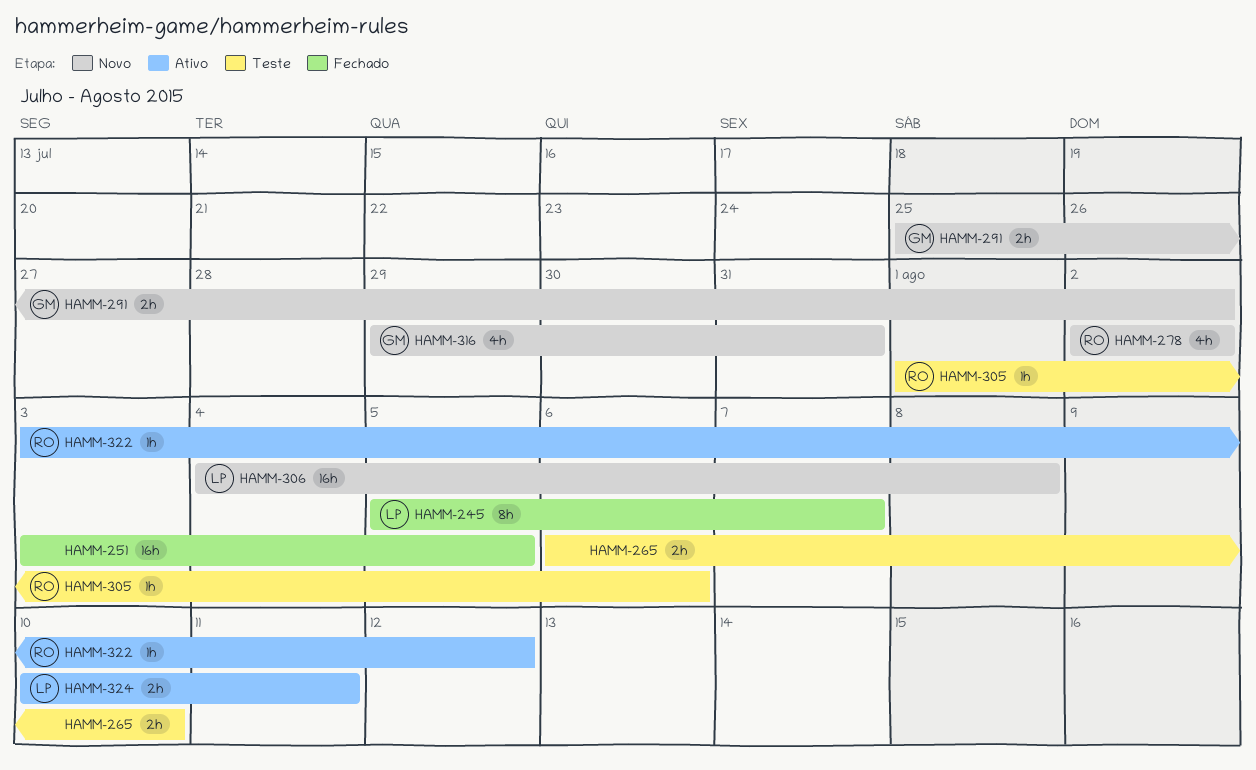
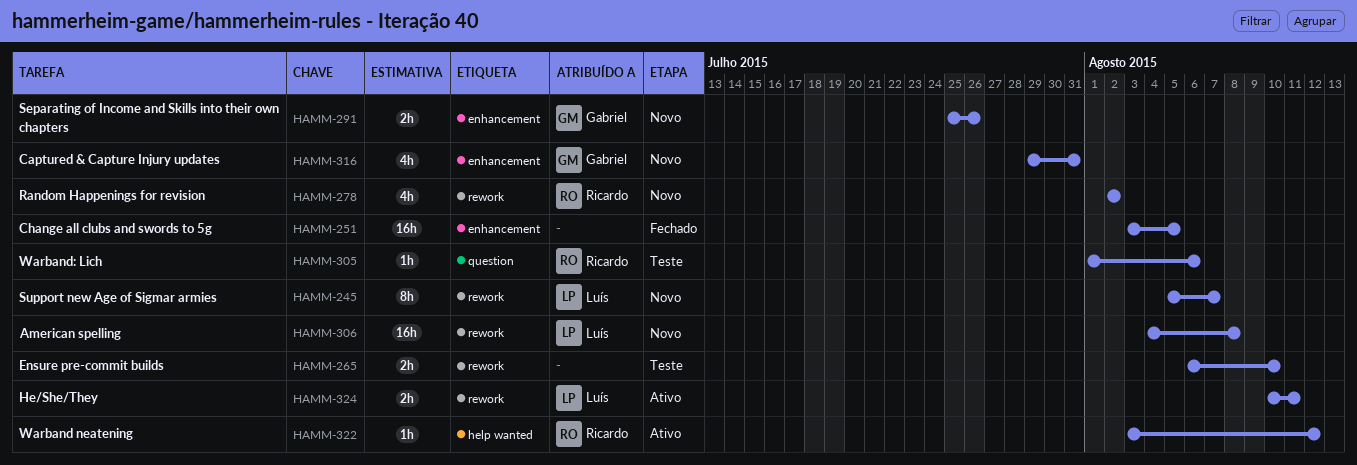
HAMM-245, status: Fechado -> Novo
HAMM-291, due: Aug 2 -> Jul 26

